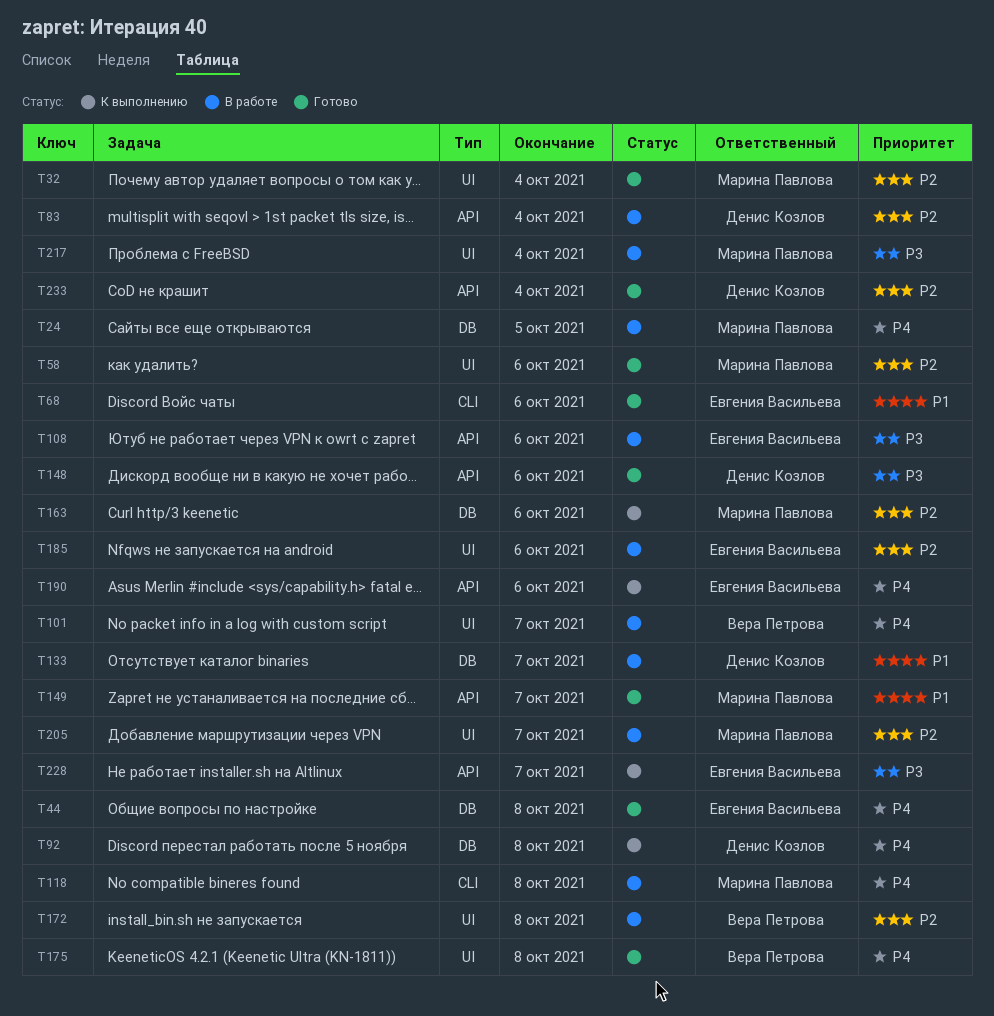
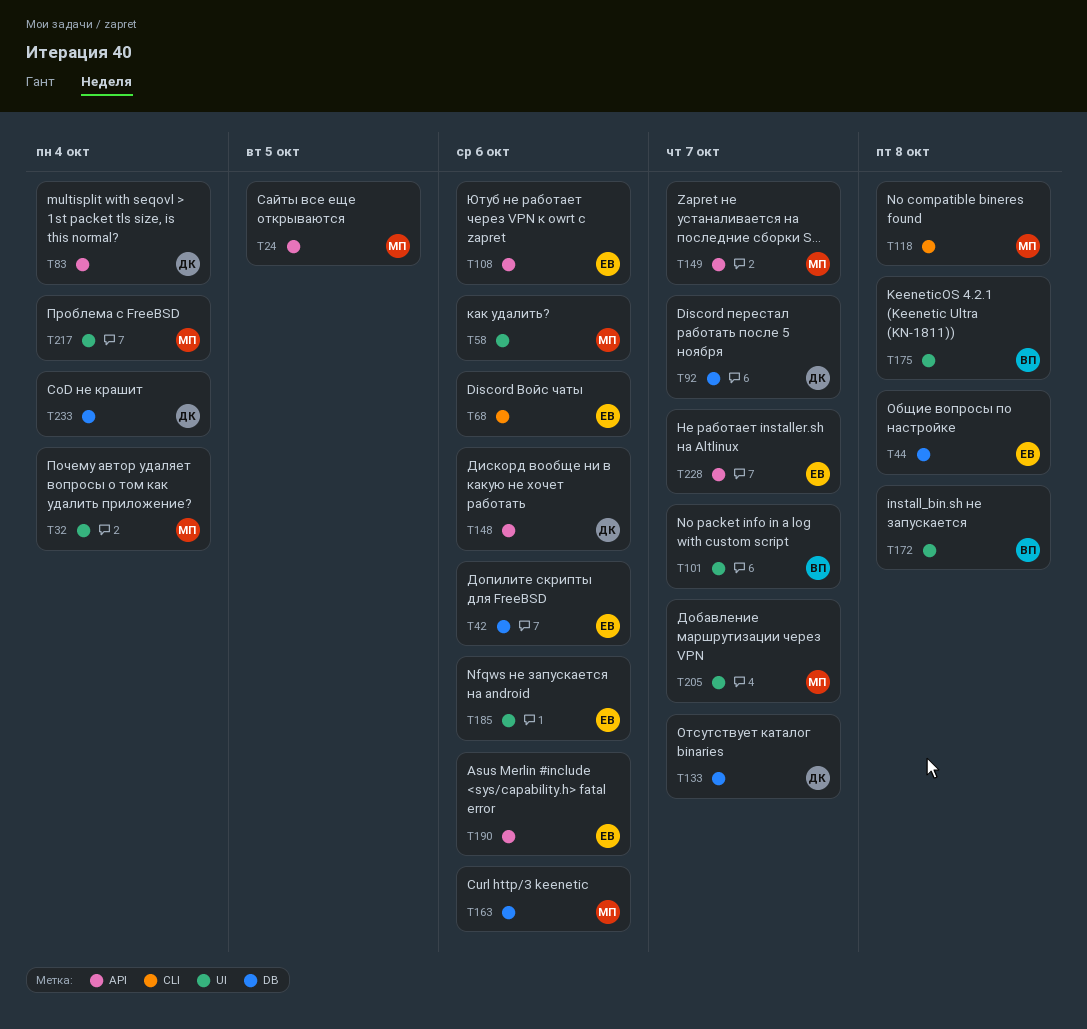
T24, label: DB -> API
T42: none -> present
T92, due: Oct 8 -> Oct 7
T233, label: API -> DB

